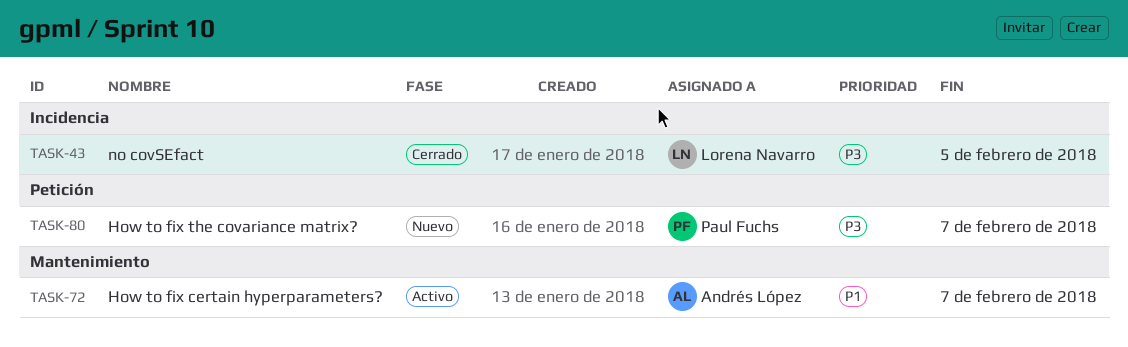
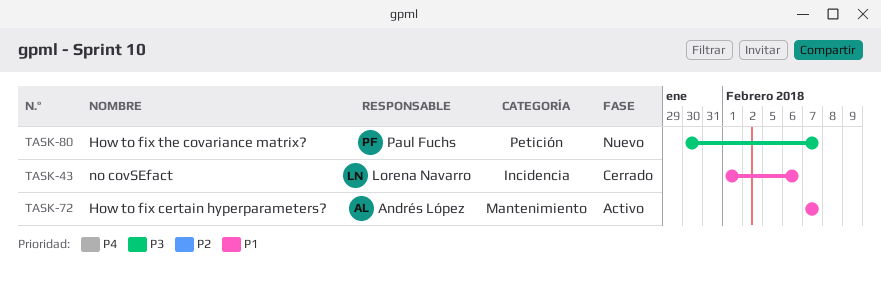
TASK-43, priority: P3 -> P1
TASK-43, due: Feb 5 -> Feb 6

